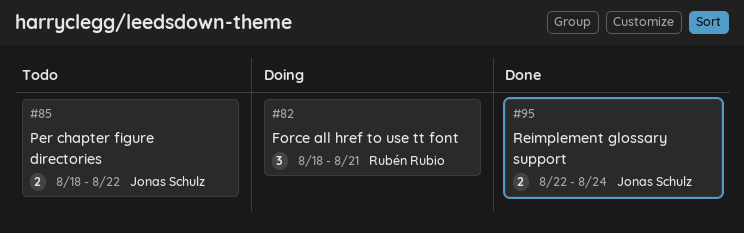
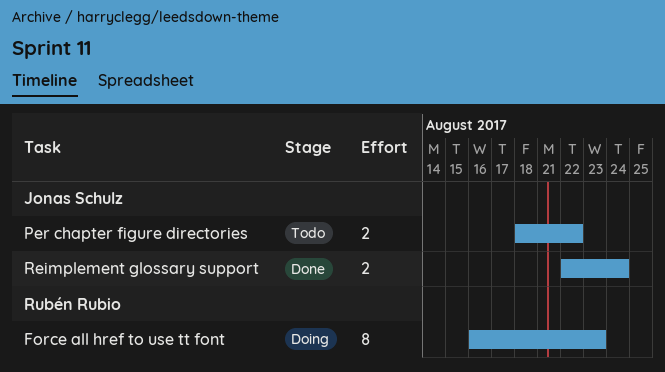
Force all href to use tt font, estimate: 3 -> 8
Force all href to use tt font, start: Aug 18 -> Aug 16
Force all href to use tt font, due: Aug 21 -> Aug 23

